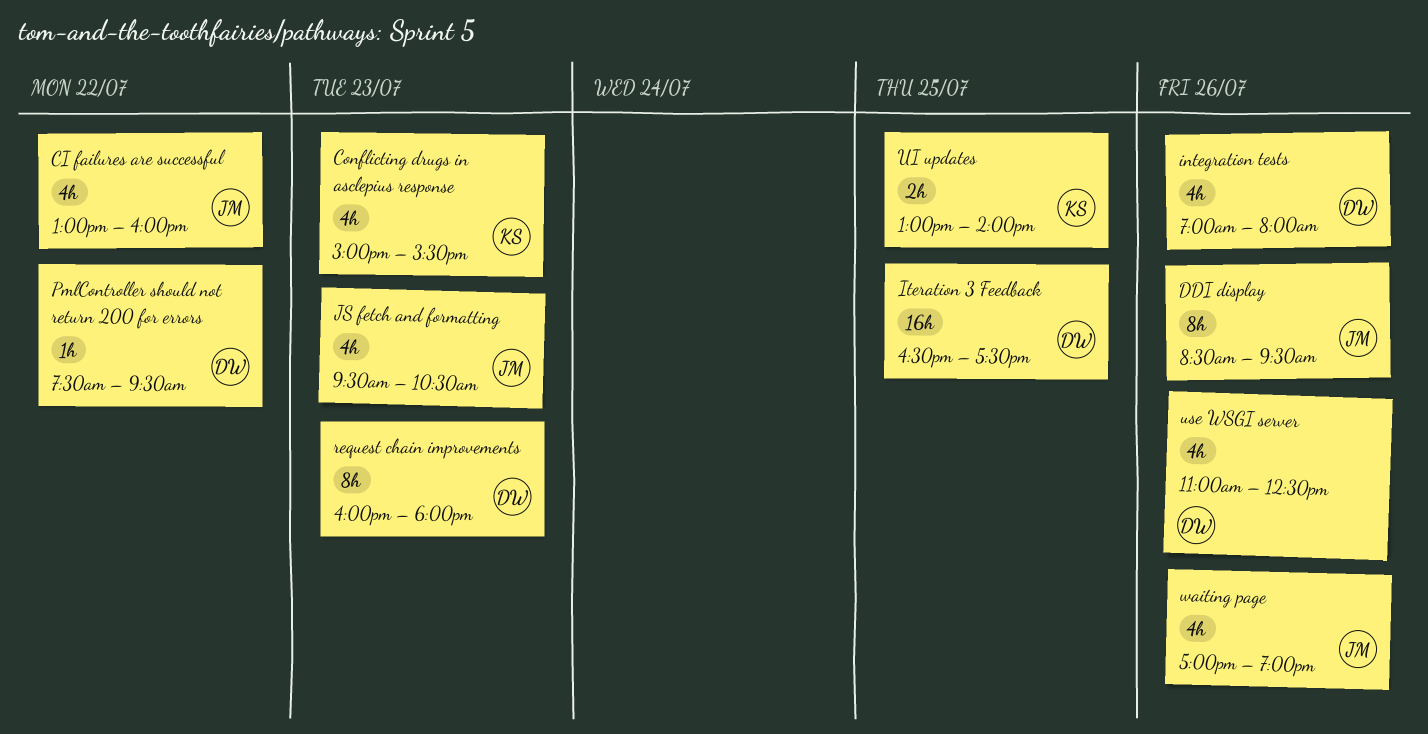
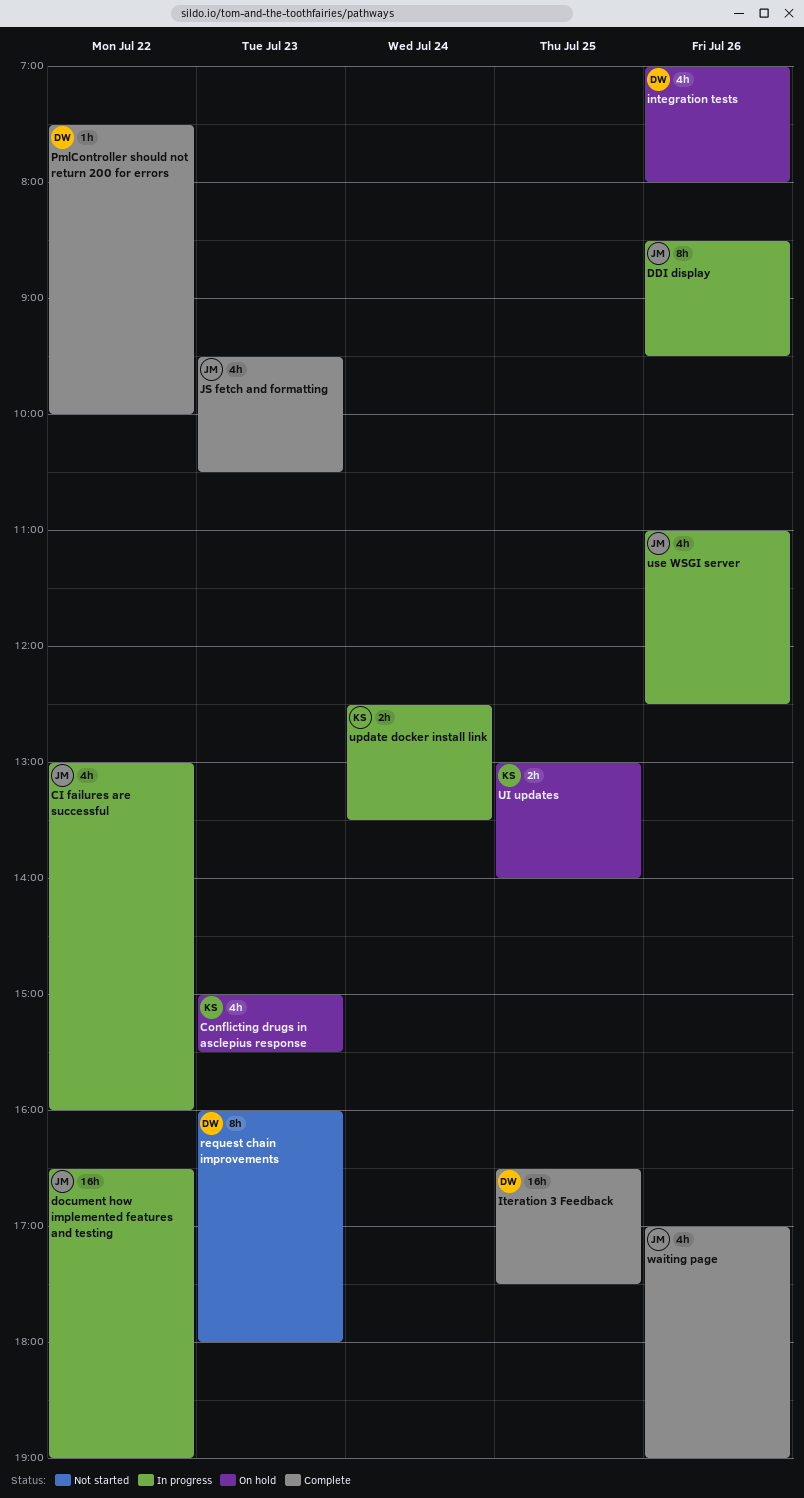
document how implemented features and testing: none -> present
PmlController should not return 200 for errors, ends: 09:30 -> 10:00
update docker install link: none -> present
use WSGI server, owner: DW -> JM

